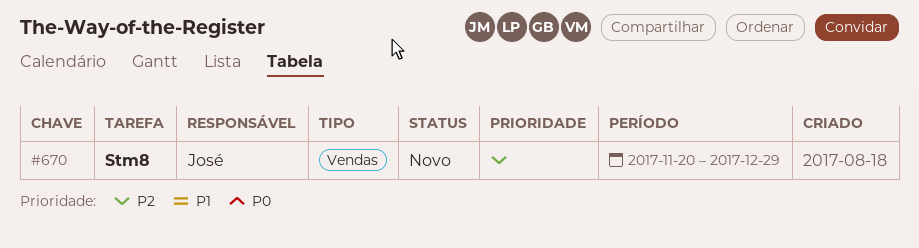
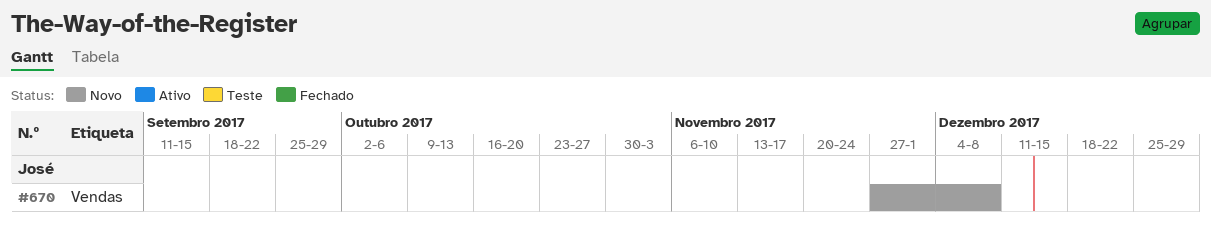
#670, start: Nov 20 -> Nov 27
#670, due: Dec 29 -> Dec 8

